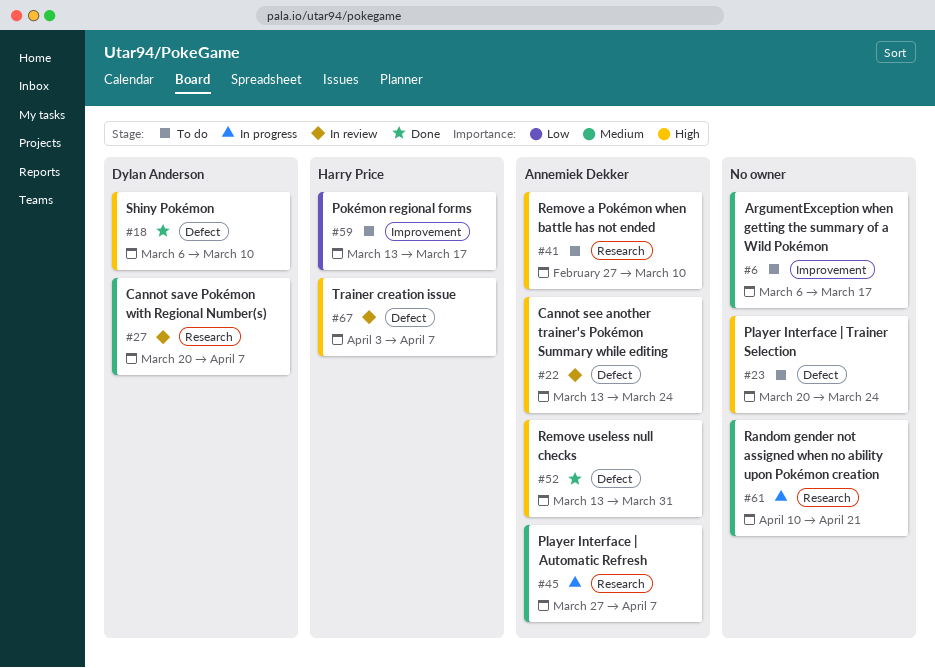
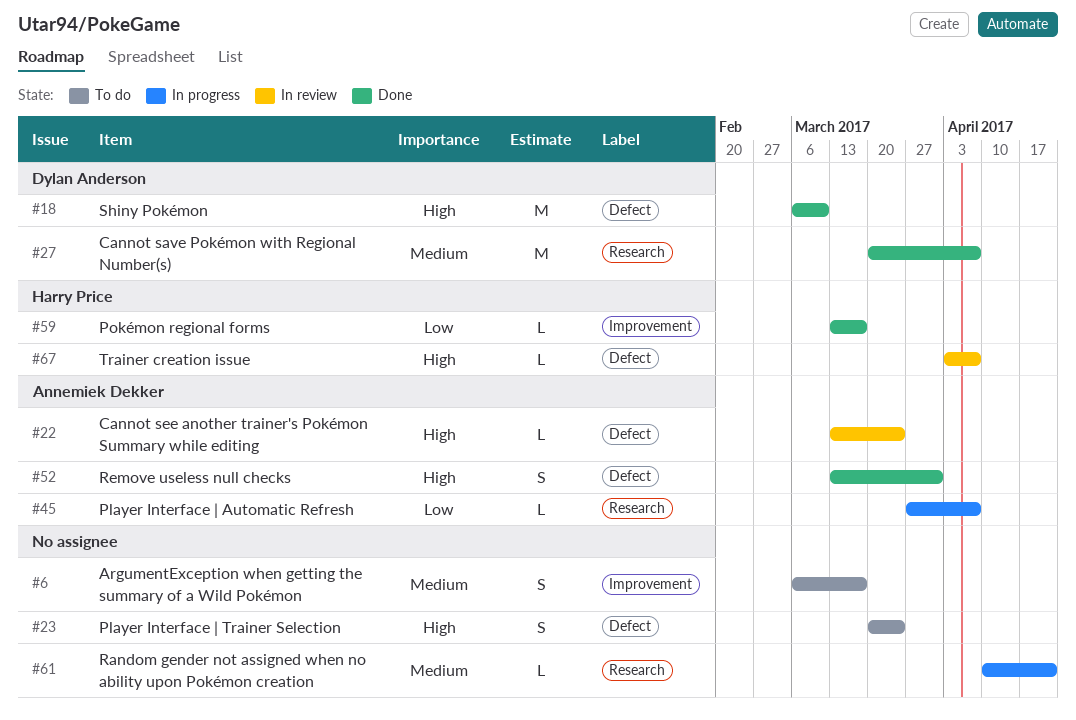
#27, status: In review -> Done
#41: present -> none
#45, priority: Medium -> Low
#59, status: To do -> Done

